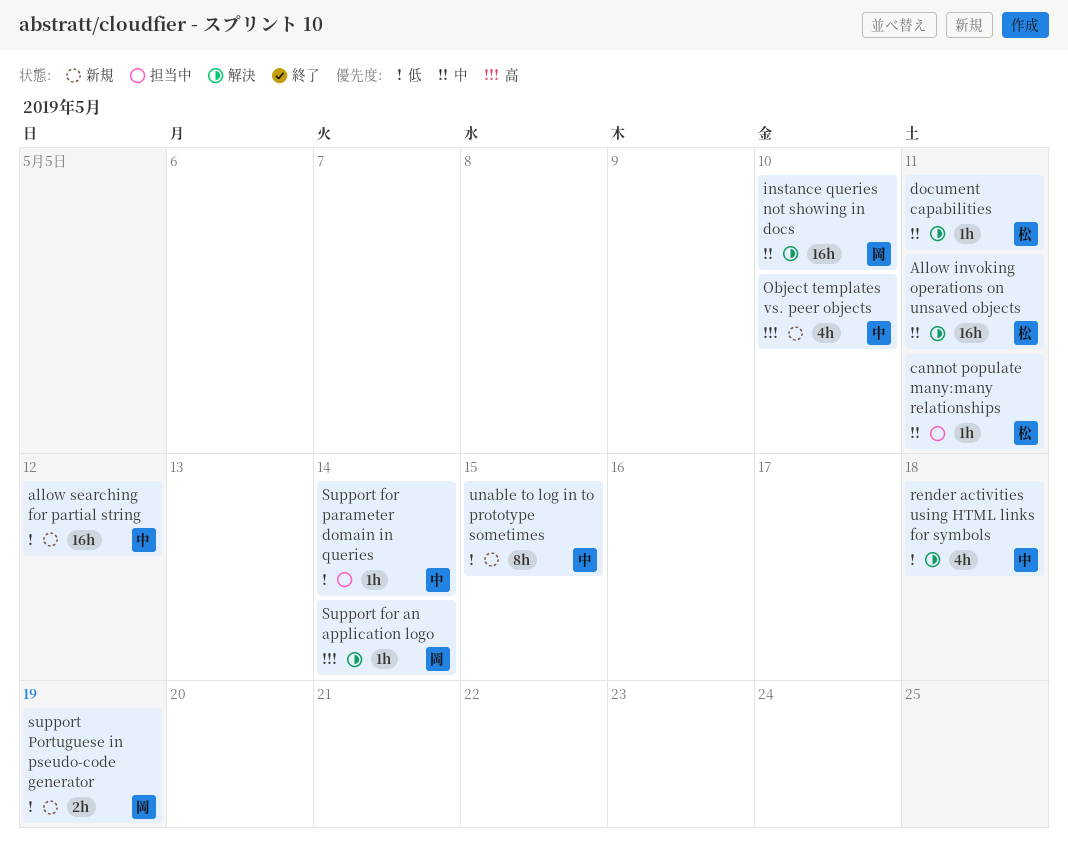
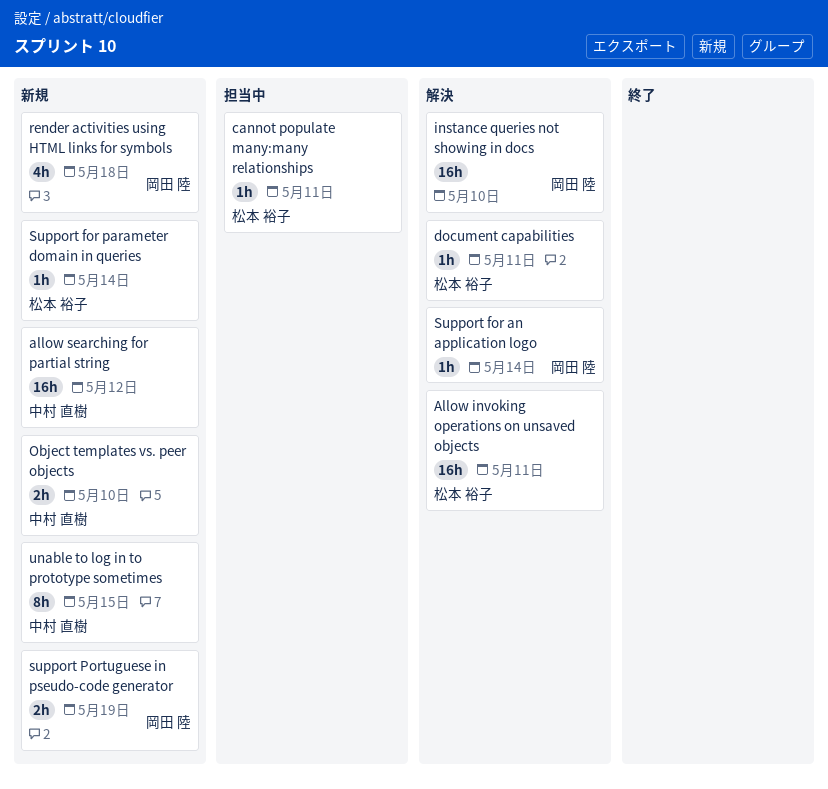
Object templates vs. peer objects, estimate: 4h -> 2h
render activities using HTML links for symbols, status: 解決 -> 新規
render activities using HTML links for symbols, owner: 中村 直樹 -> 岡田 陸
Support for parameter domain in queries, status: 担当中 -> 新規
Support for parameter domain in queries, owner: 中村 直樹 -> 松本 裕子

